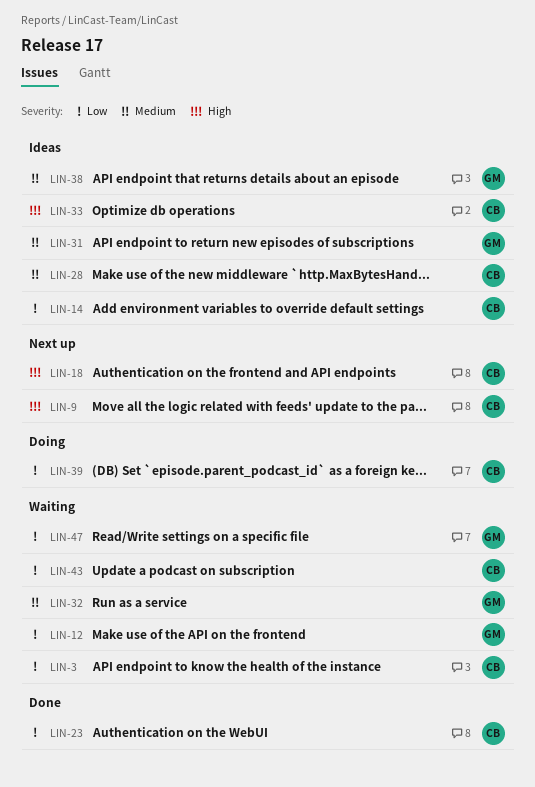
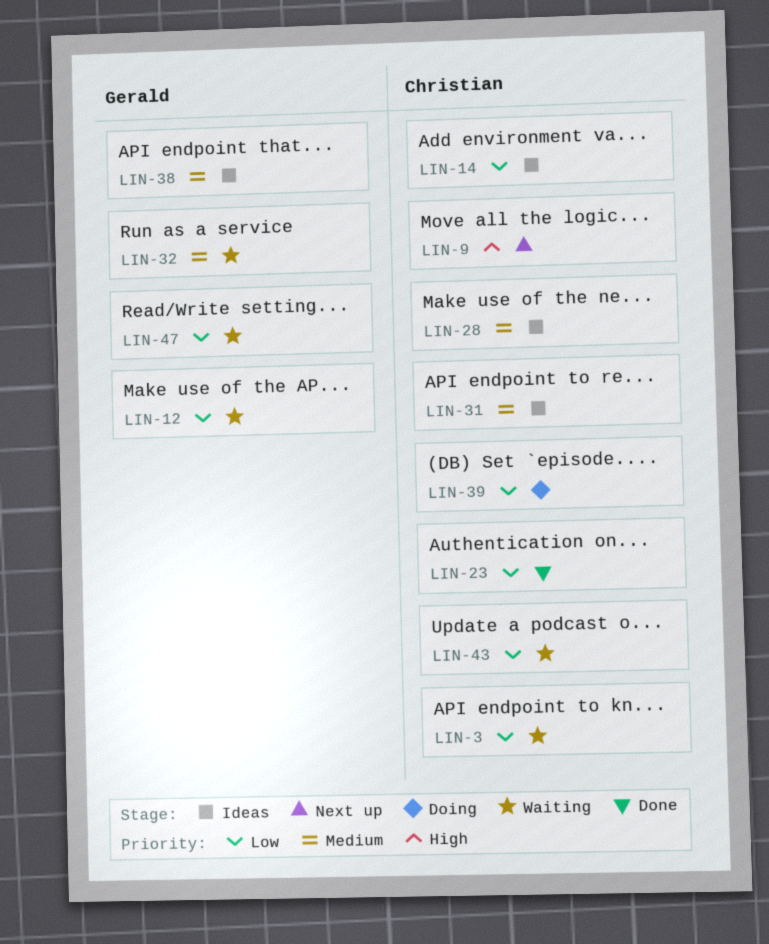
LIN-18: present -> none
LIN-31, owner: Gerald -> Christian
LIN-33: present -> none

